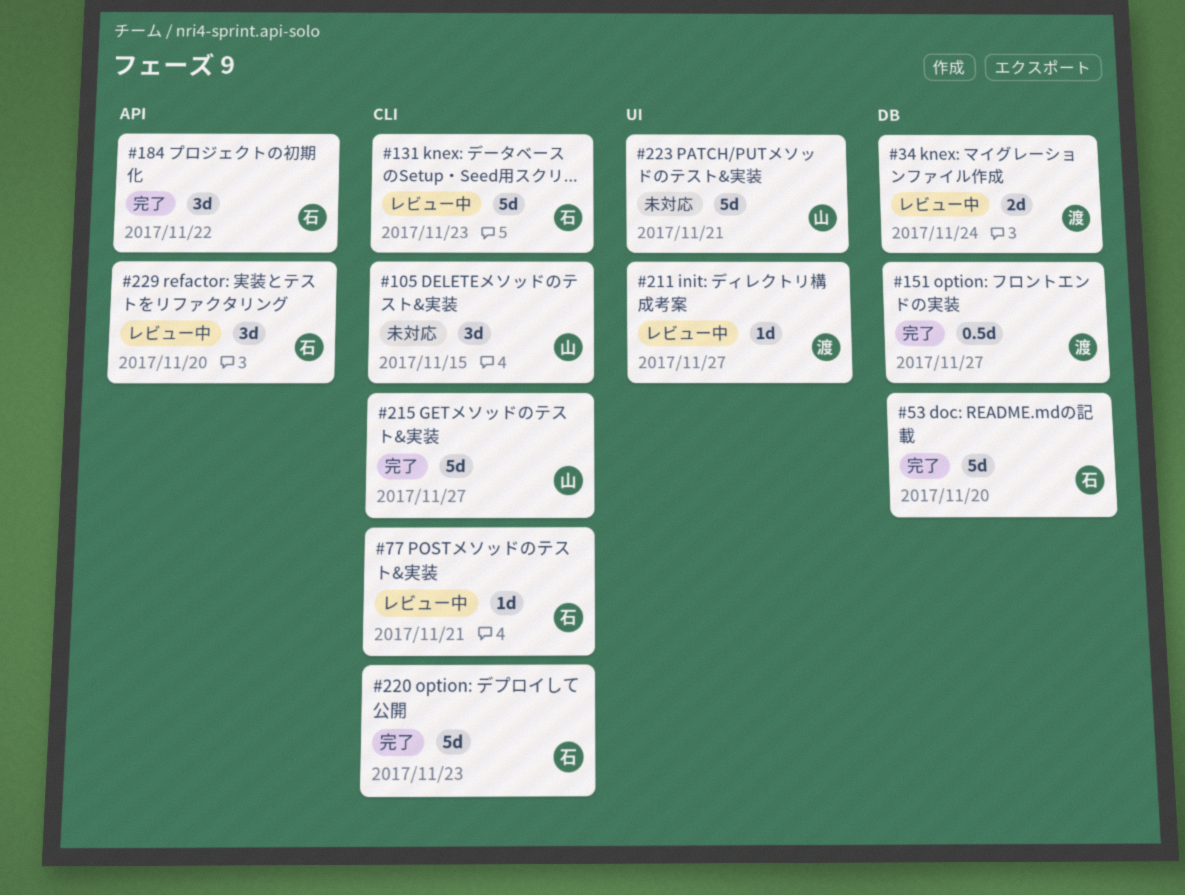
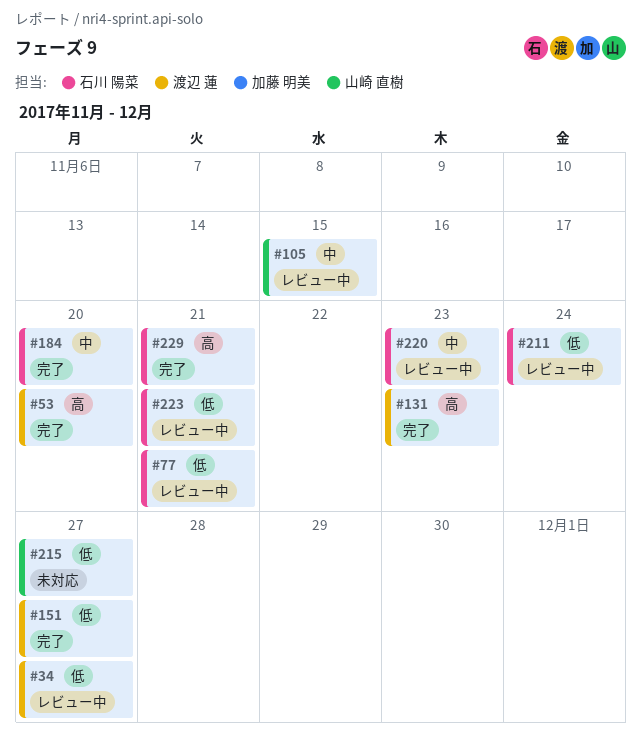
#34, due: Nov 24 -> Nov 27
#53, owner: 石川 陽菜 -> 渡辺 蓮
#105, status: 未対応 -> レビュー中
#131, status: レビュー中 -> 完了
#131, owner: 石川 陽菜 -> 渡辺 蓮
#184, due: Nov 22 -> Nov 20
#211, owner: 渡辺 蓮 -> 石川 陽菜
#211, due: Nov 27 -> Nov 24
#215, status: 完了 -> 未対応
#220, status: 完了 -> レビュー中
#223, status: 未対応 -> レビュー中
#223, owner: 山崎 直樹 -> 石川 陽菜
#229, status: レビュー中 -> 完了
#229, due: Nov 20 -> Nov 21

